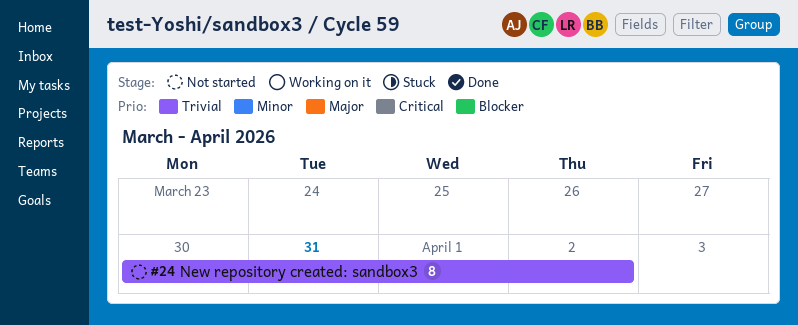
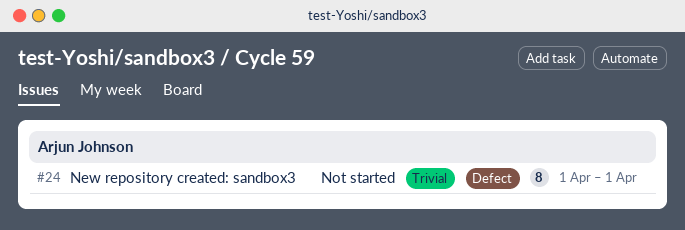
#24, start: Mar 30 -> Apr 1
#24, due: Apr 2 -> Apr 1

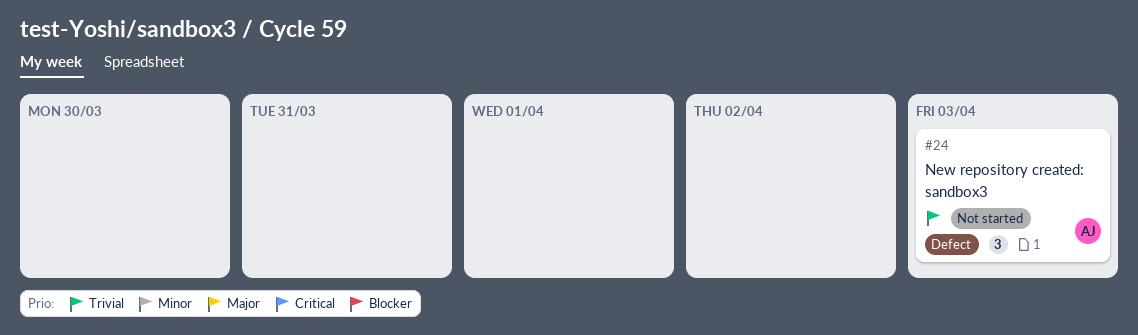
#24, estimate: 8 -> 3
#24, due: Apr 1 -> Apr 3

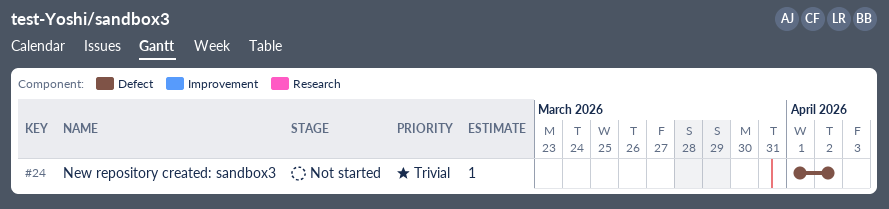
#24, estimate: 3 -> 1
#24, due: Apr 3 -> Apr 2

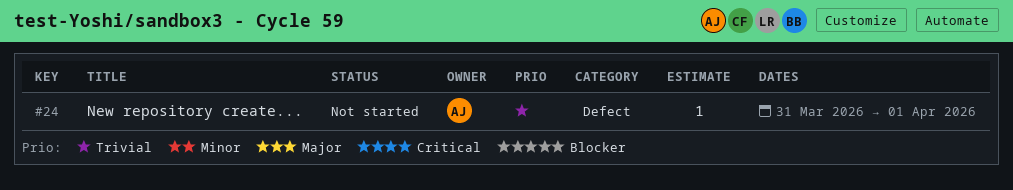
#24, start: Apr 1 -> Mar 31
#24, due: Apr 2 -> Apr 1

